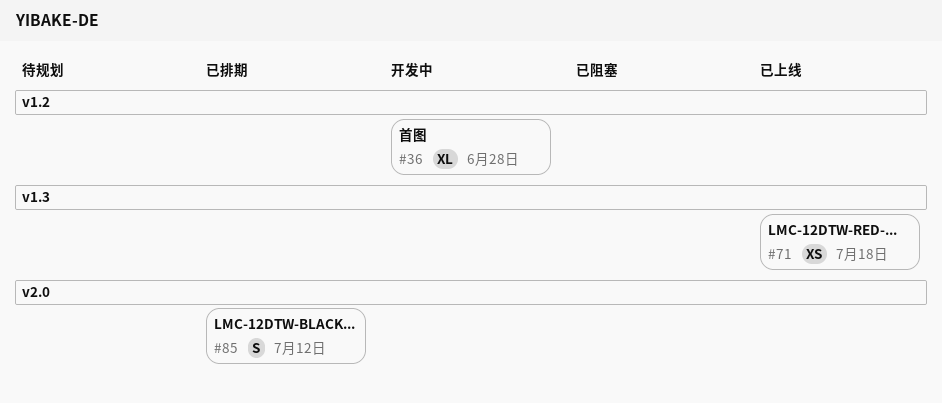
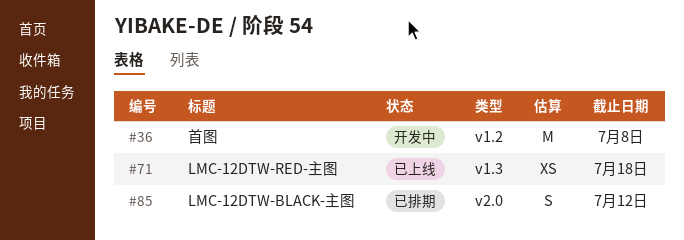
#36, estimate: XL -> M
#36, due: Jun 28 -> Jul 8

